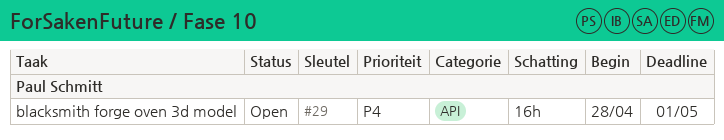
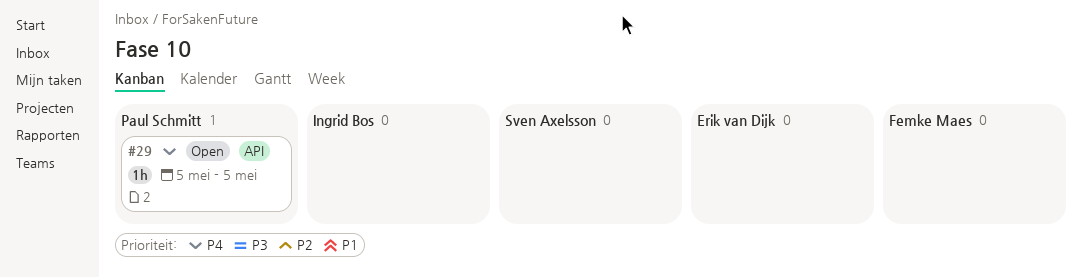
#29, estimate: 16h -> 1h
#29, start: Apr 28 -> May 5
#29, due: May 1 -> May 5

